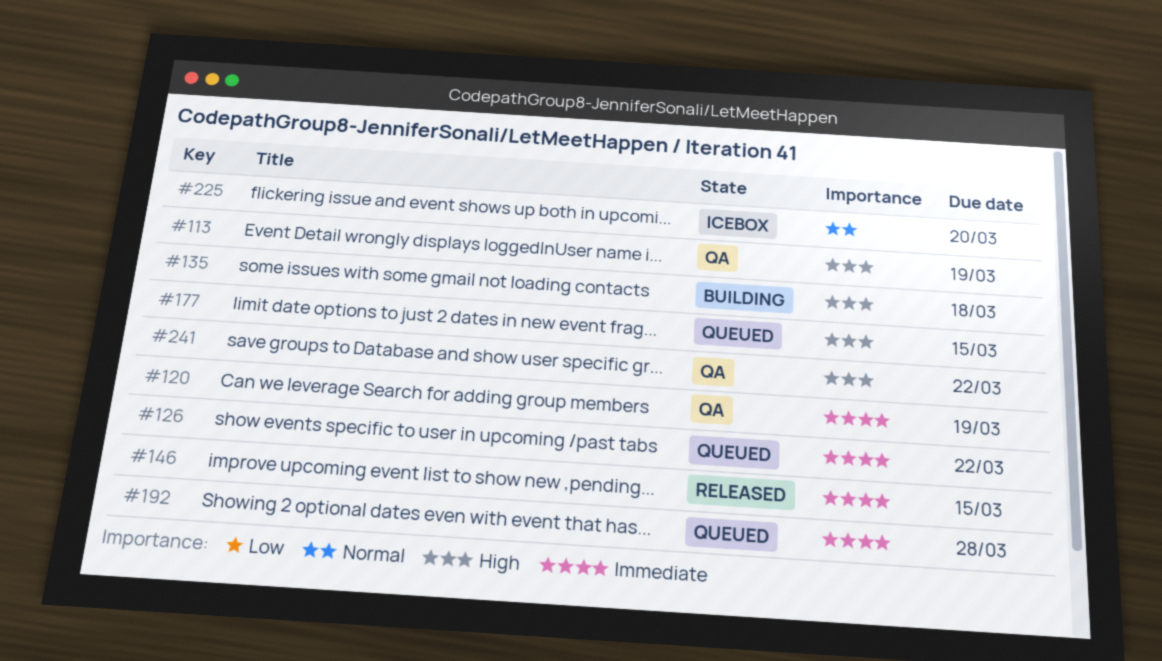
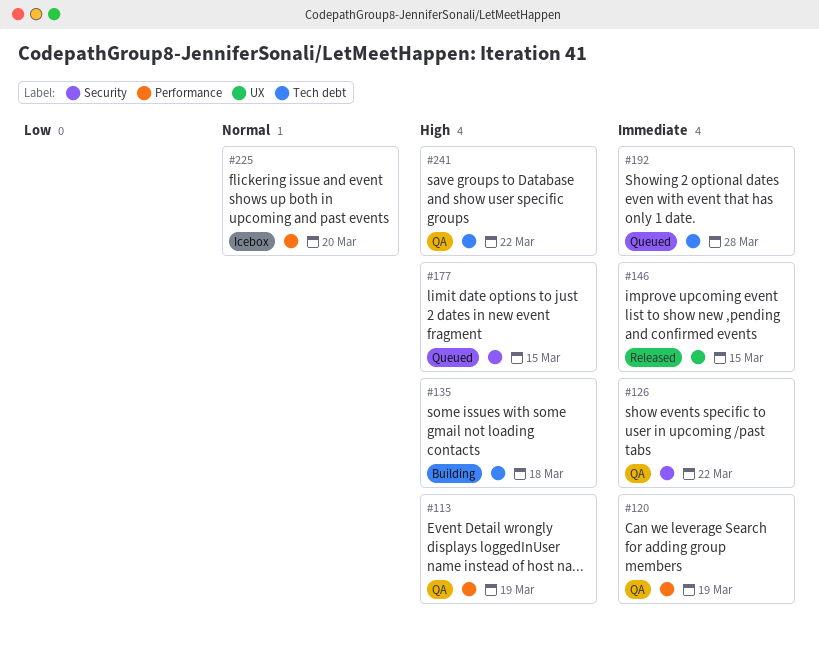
#126, status: Queued -> QA

